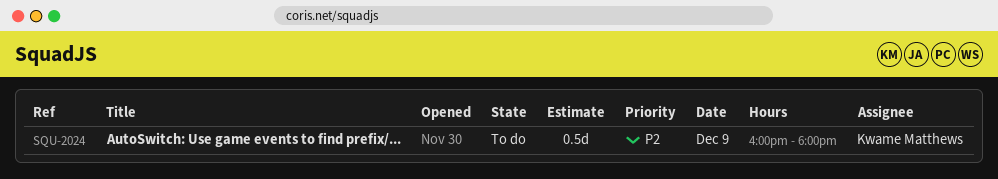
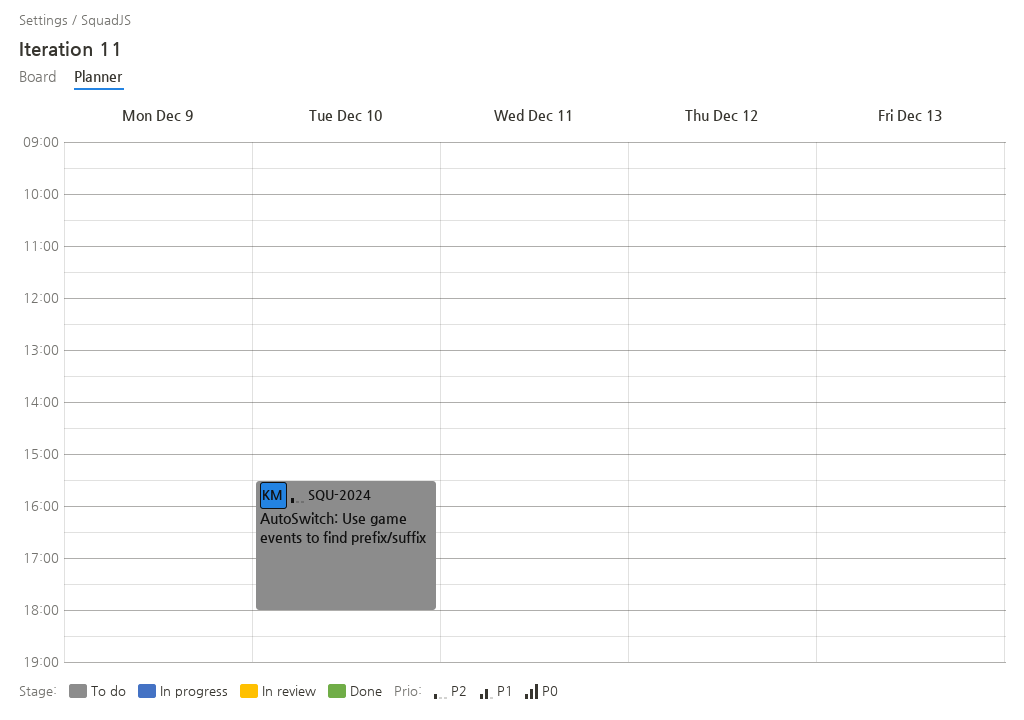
SQU-2024, day: Dec 9 -> Dec 10
SQU-2024, begins: 16:00 -> 15:30

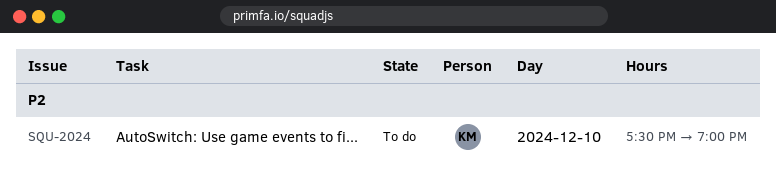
SQU-2024, begins: 15:30 -> 17:30
SQU-2024, ends: 18:00 -> 19:00

